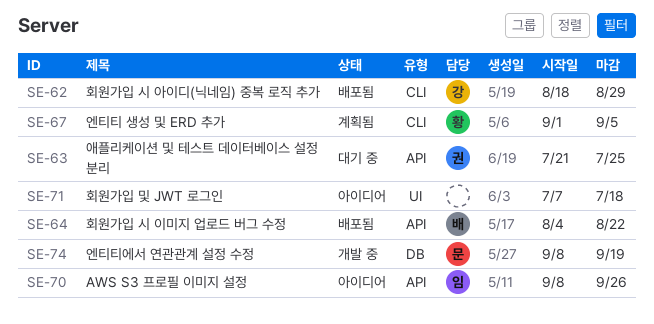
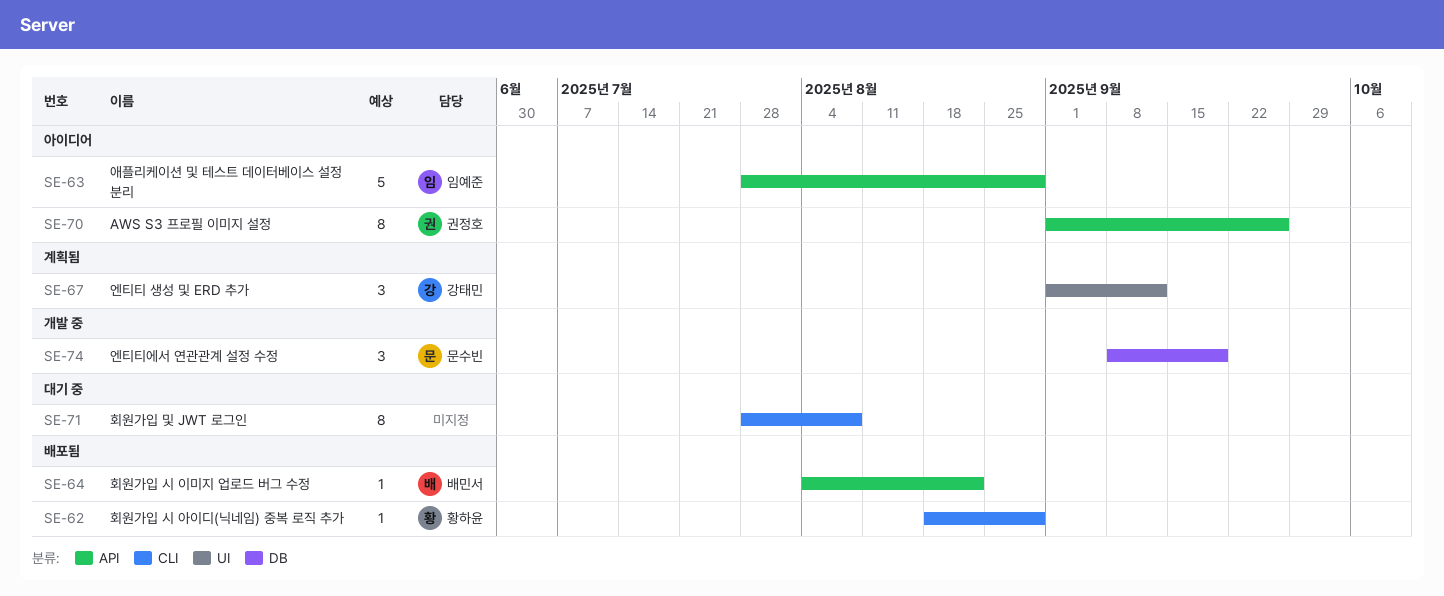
SE-62, owner: 강태민 -> 황하윤
SE-63, status: 대기 중 -> 아이디어
SE-63, owner: 권정호 -> 임예준
SE-63, start: Jul 21 -> Jul 28
SE-63, due: Jul 25 -> Aug 29
SE-67, owner: 황하윤 -> 강태민
SE-67, label: CLI -> UI
SE-67, due: Sep 5 -> Sep 12
SE-70, owner: 임예준 -> 권정호
SE-70, start: Sep 8 -> Sep 1
SE-71, status: 아이디어 -> 대기 중
SE-71, label: UI -> CLI
SE-71, start: Jul 7 -> Jul 28
SE-71, due: Jul 18 -> Aug 8

